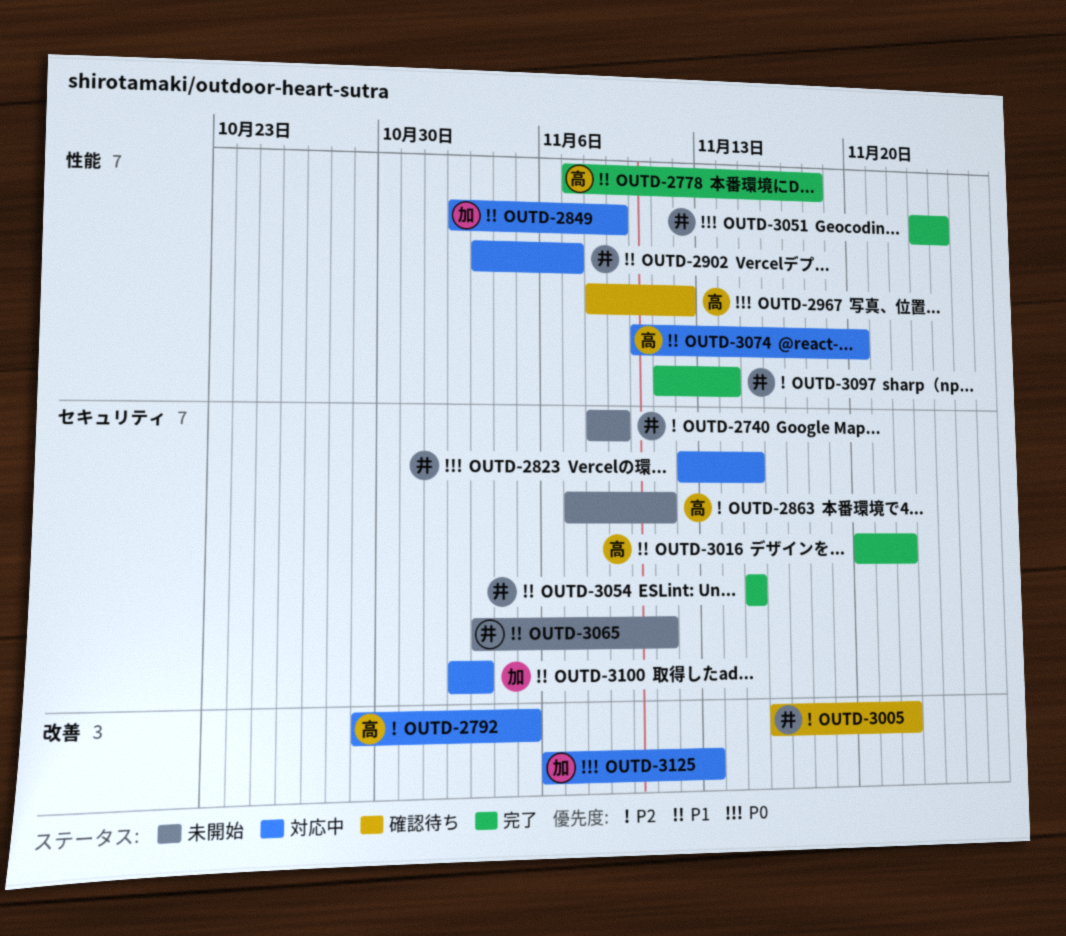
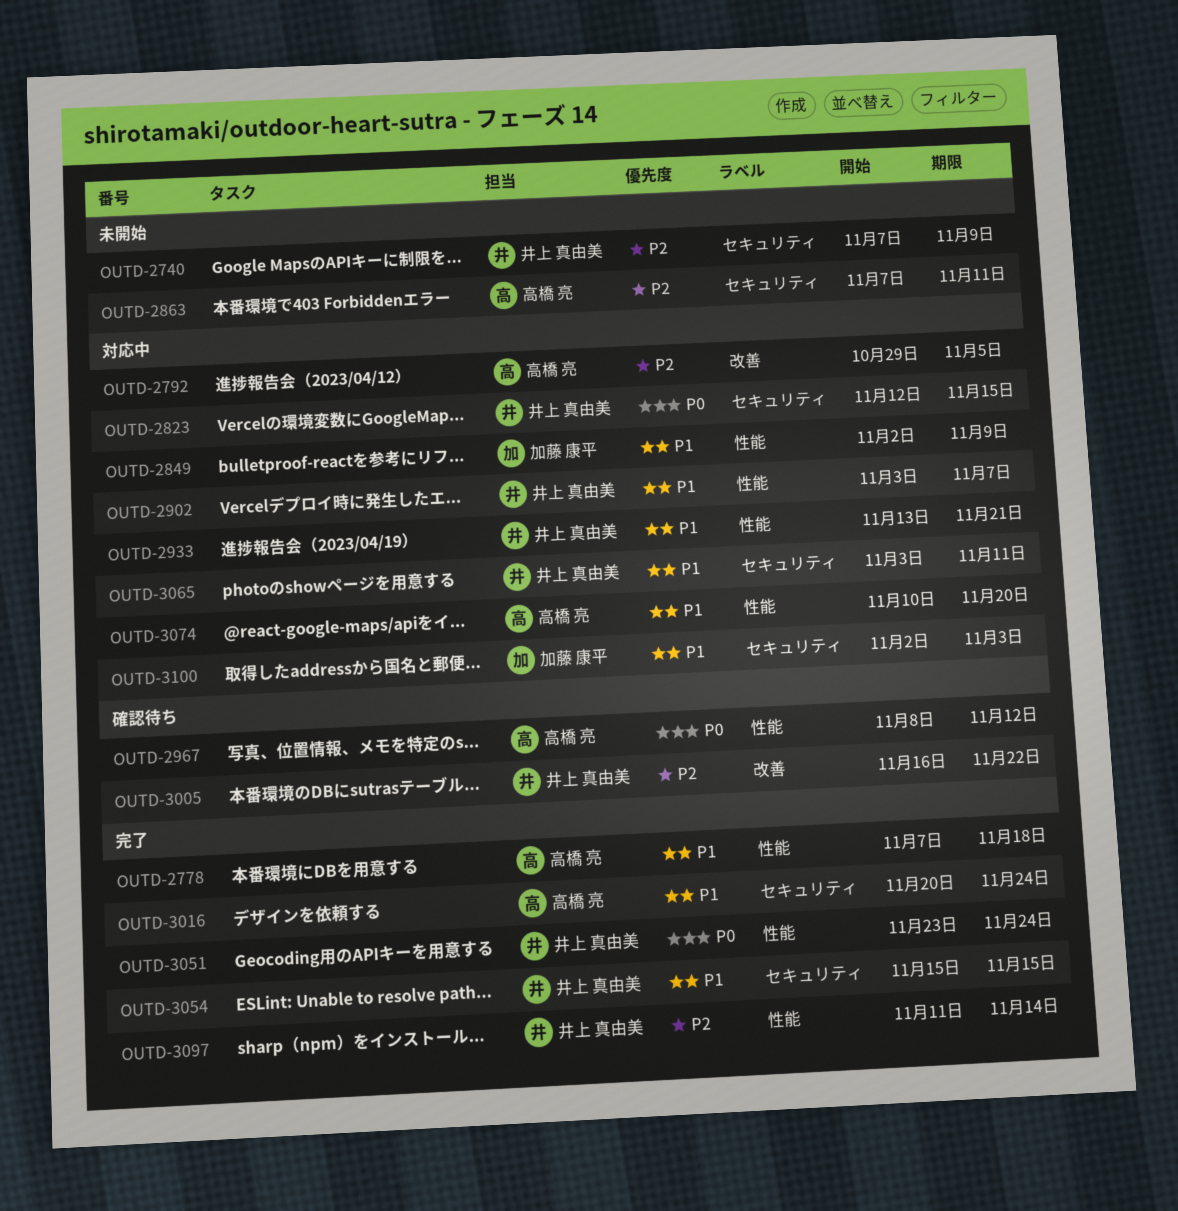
OUTD-2740, start: Nov 8 -> Nov 7
OUTD-2933: none -> present
OUTD-3016, due: Nov 22 -> Nov 24
OUTD-3065, status: 未開始 -> 対応中
OUTD-3125: present -> none

